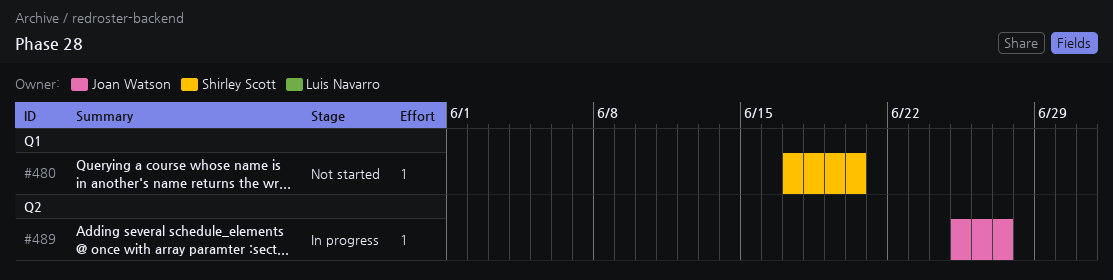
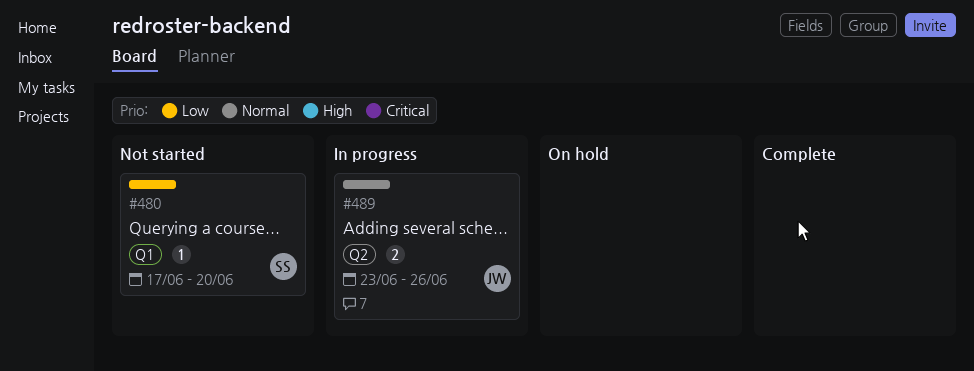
#489, estimate: 1 -> 2
#489, start: Jun 25 -> Jun 23
#489, due: Jun 27 -> Jun 26

